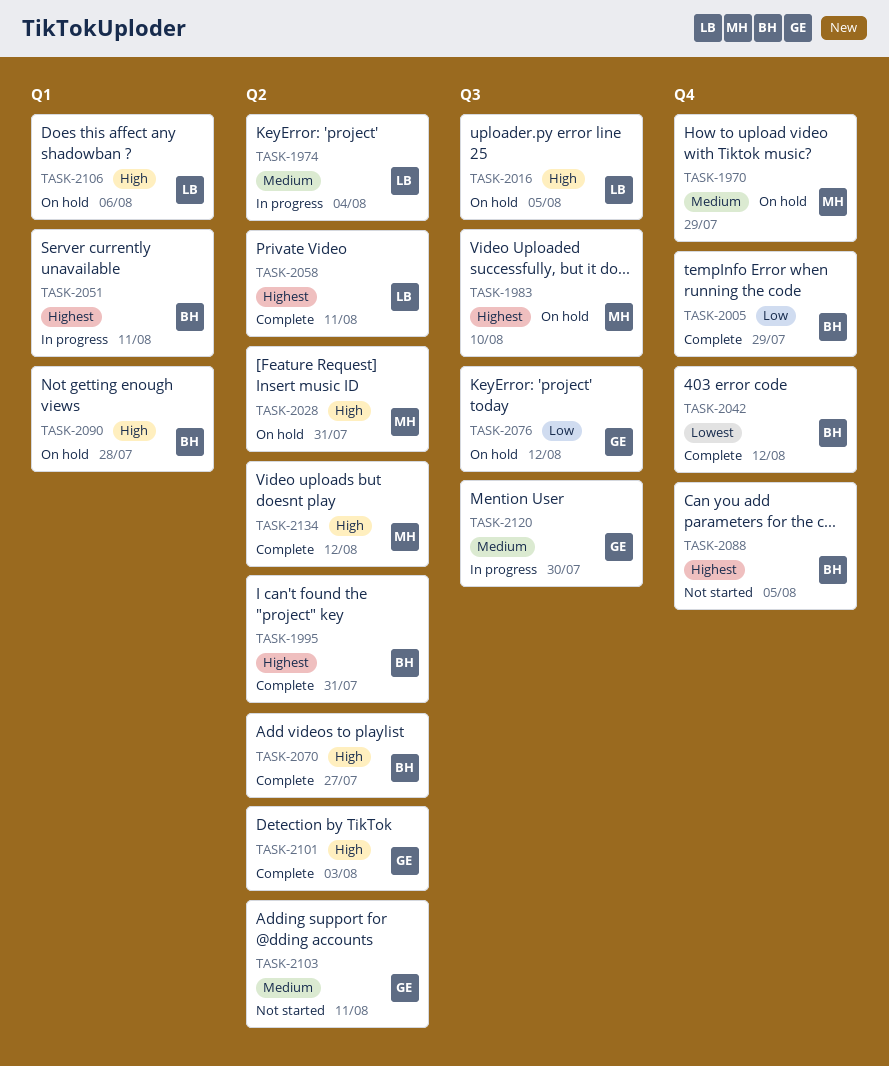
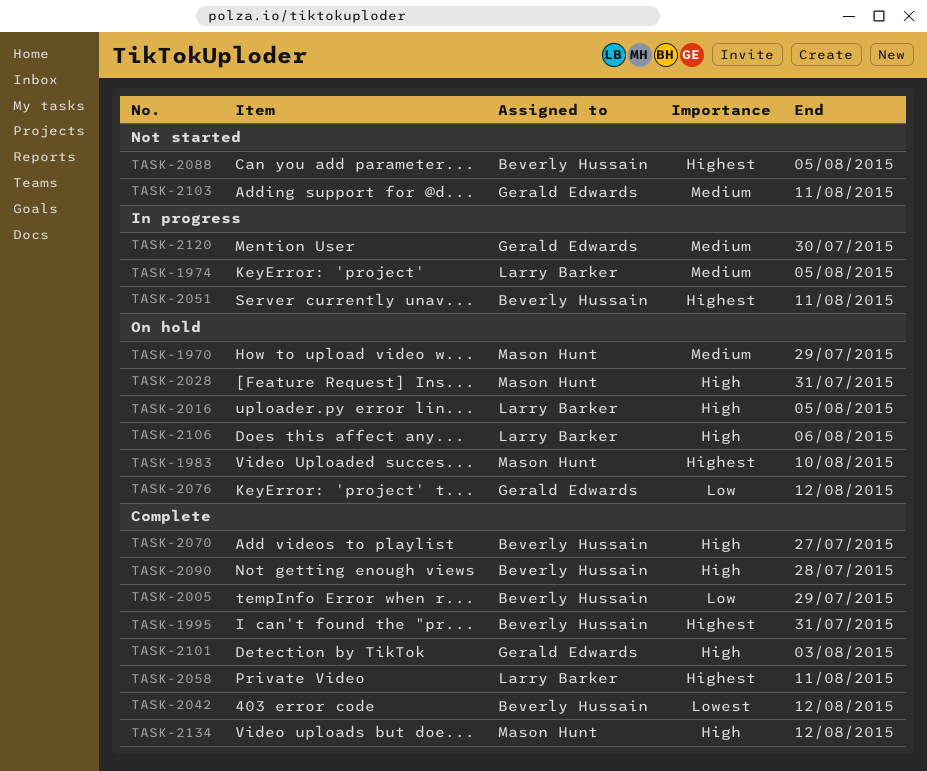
TASK-1974, due: Aug 4 -> Aug 5
TASK-2090, status: On hold -> Complete

